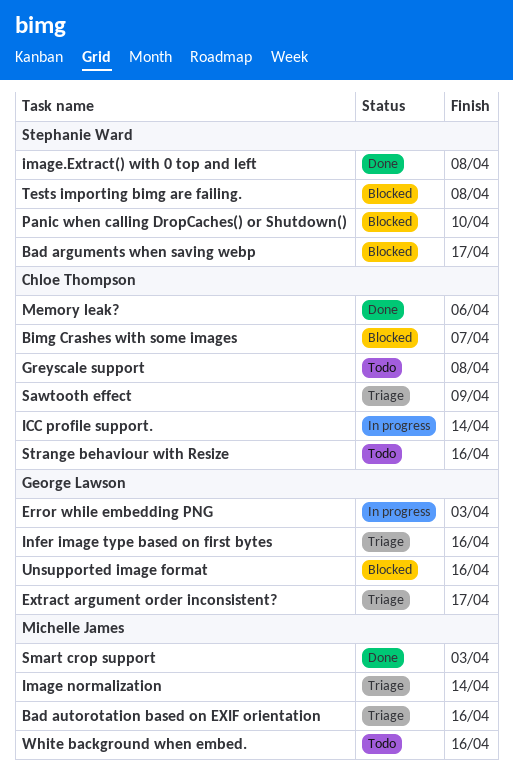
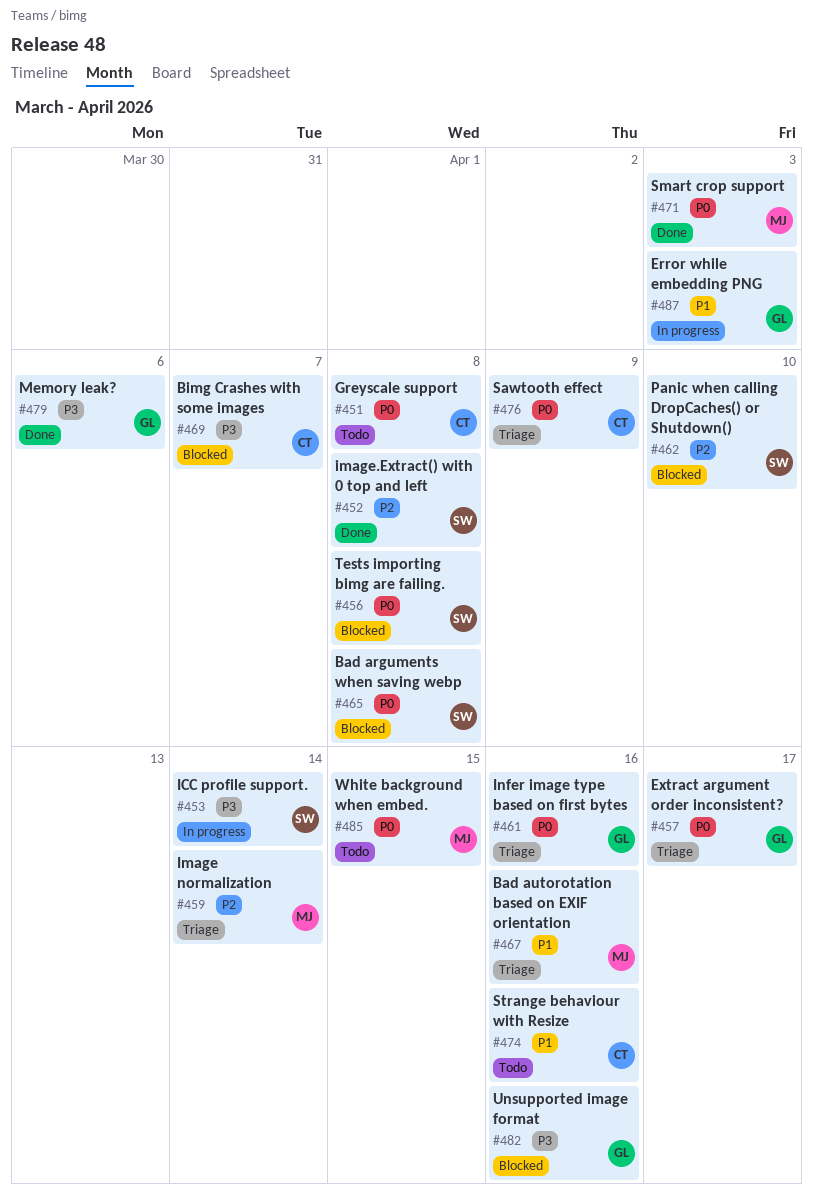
Bad arguments when saving webp, due: Apr 17 -> Apr 8
ICC profile support., owner: Chloe Thompson -> Stephanie Ward
Memory leak?, owner: Chloe Thompson -> George Lawson
White background when embed., due: Apr 16 -> Apr 15

